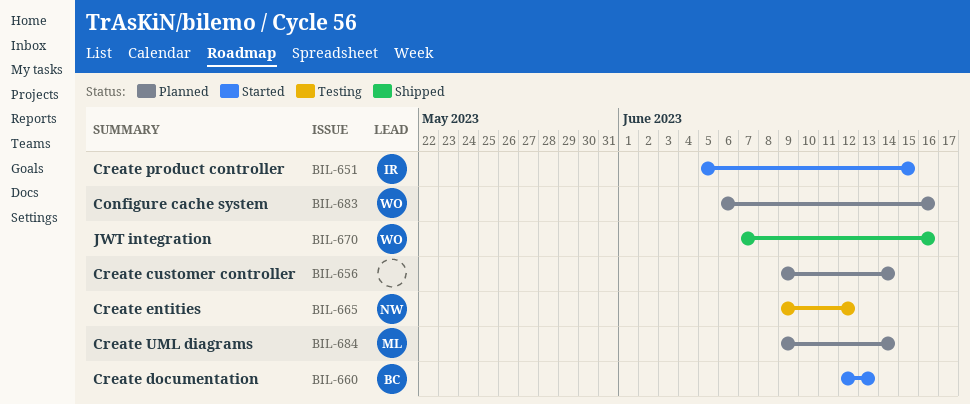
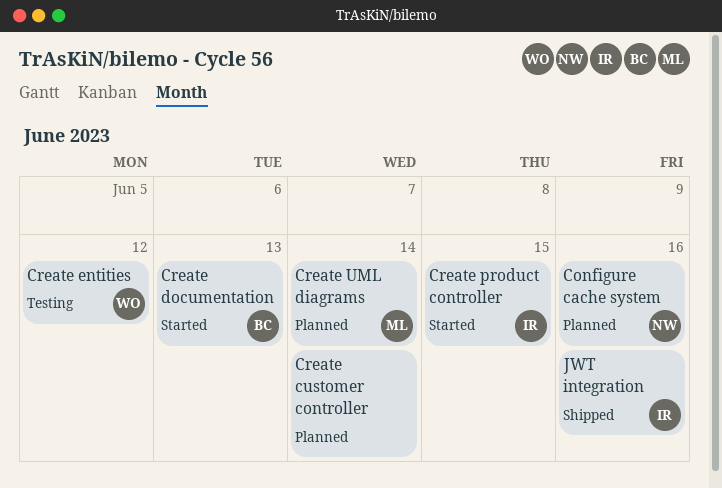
Configure cache system, owner: WO -> NW
Create entities, owner: NW -> WO
JWT integration, owner: WO -> IR

